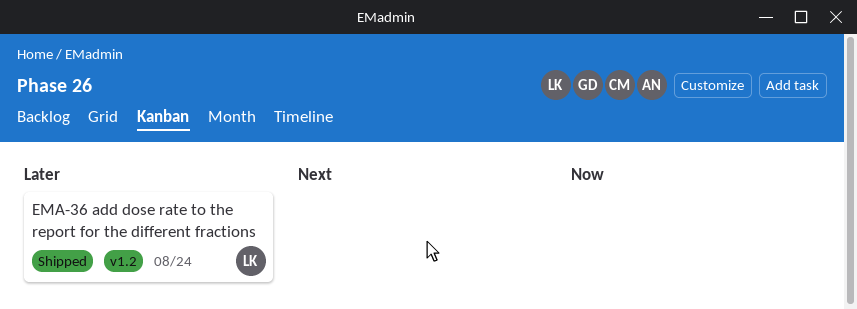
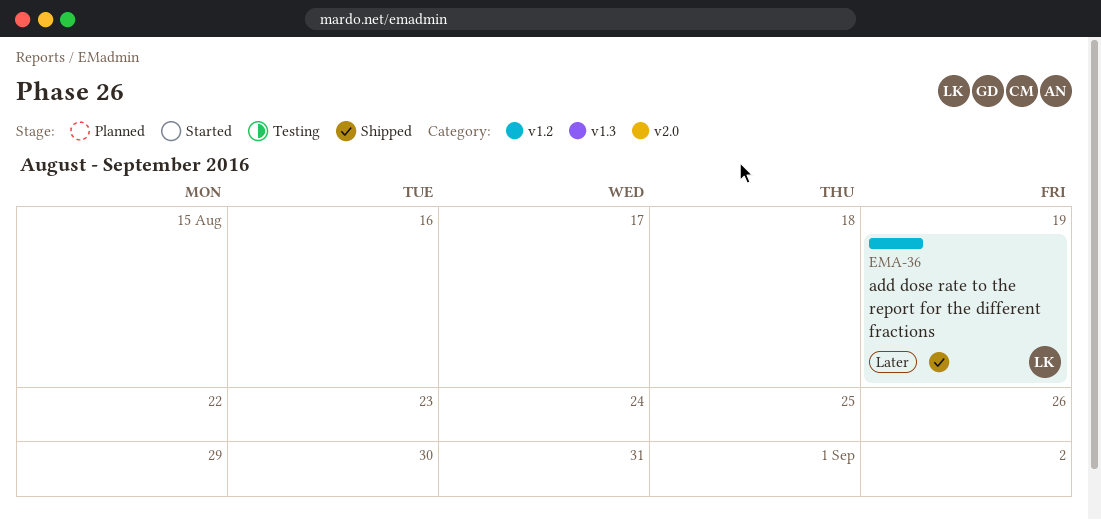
EMA-36, due: Aug 24 -> Aug 19

